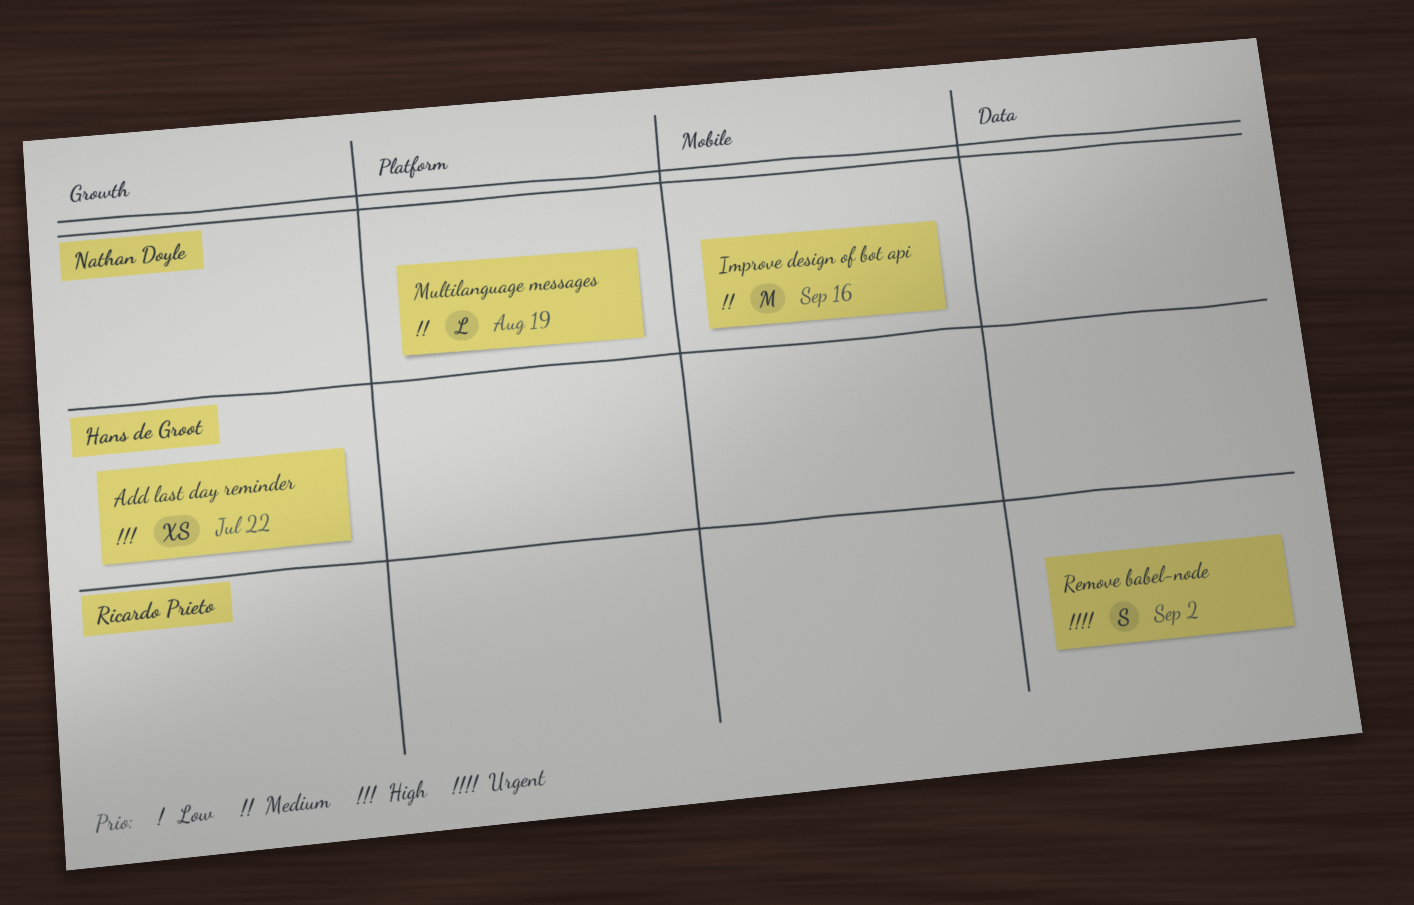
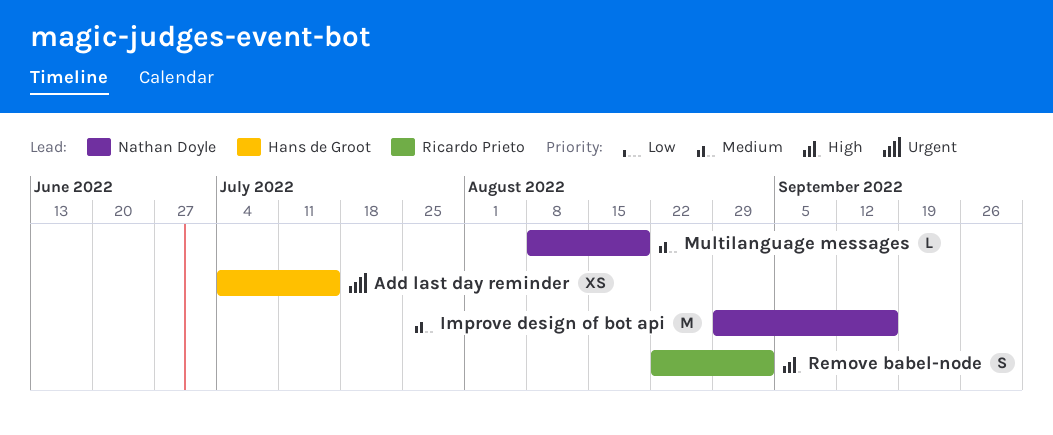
Add last day reminder, priority: High -> Urgent
Add last day reminder, due: Jul 22 -> Jul 15
Remove babel-node, priority: Urgent -> High

